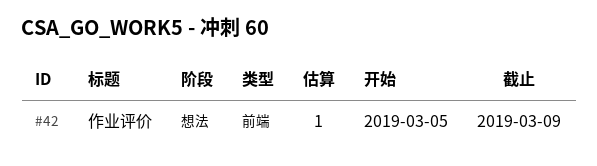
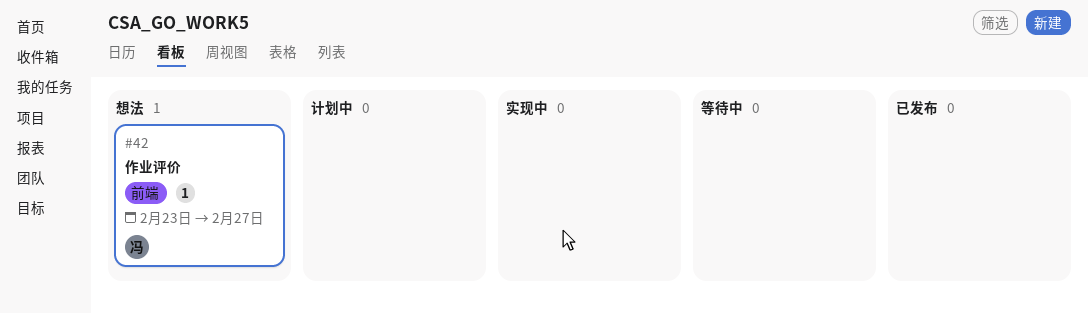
#42, start: Mar 5 -> Feb 23
#42, due: Mar 9 -> Feb 27

